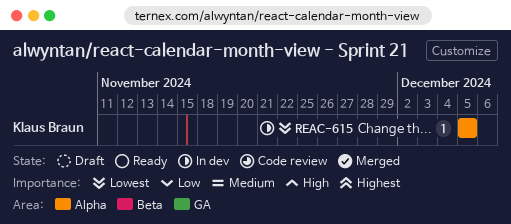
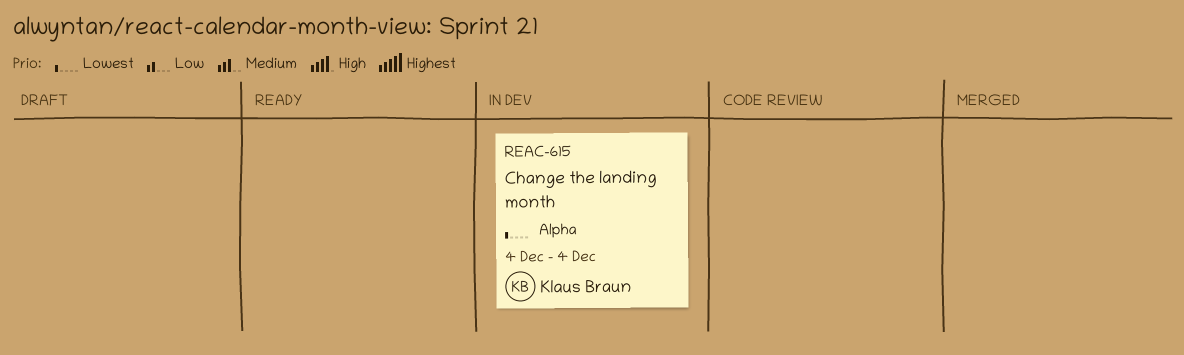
REAC-615, start: Dec 5 -> Dec 4
REAC-615, due: Dec 5 -> Dec 4

